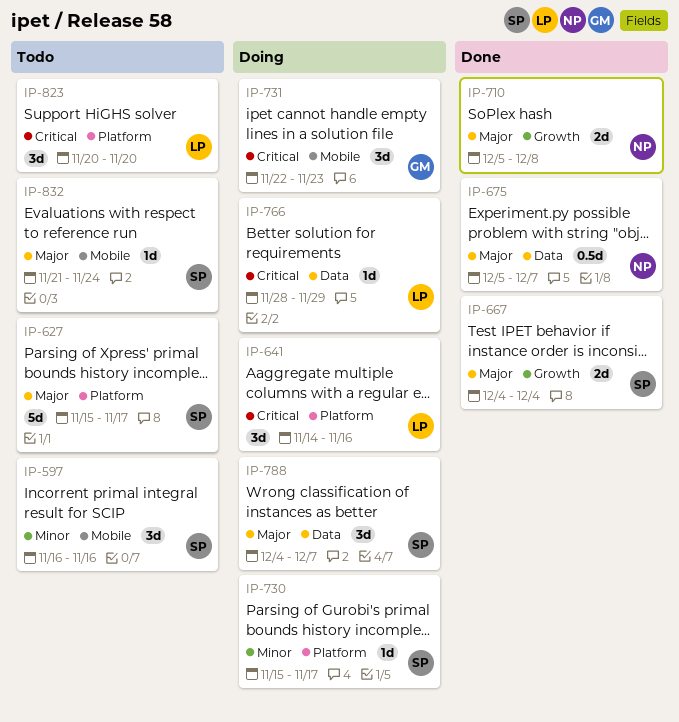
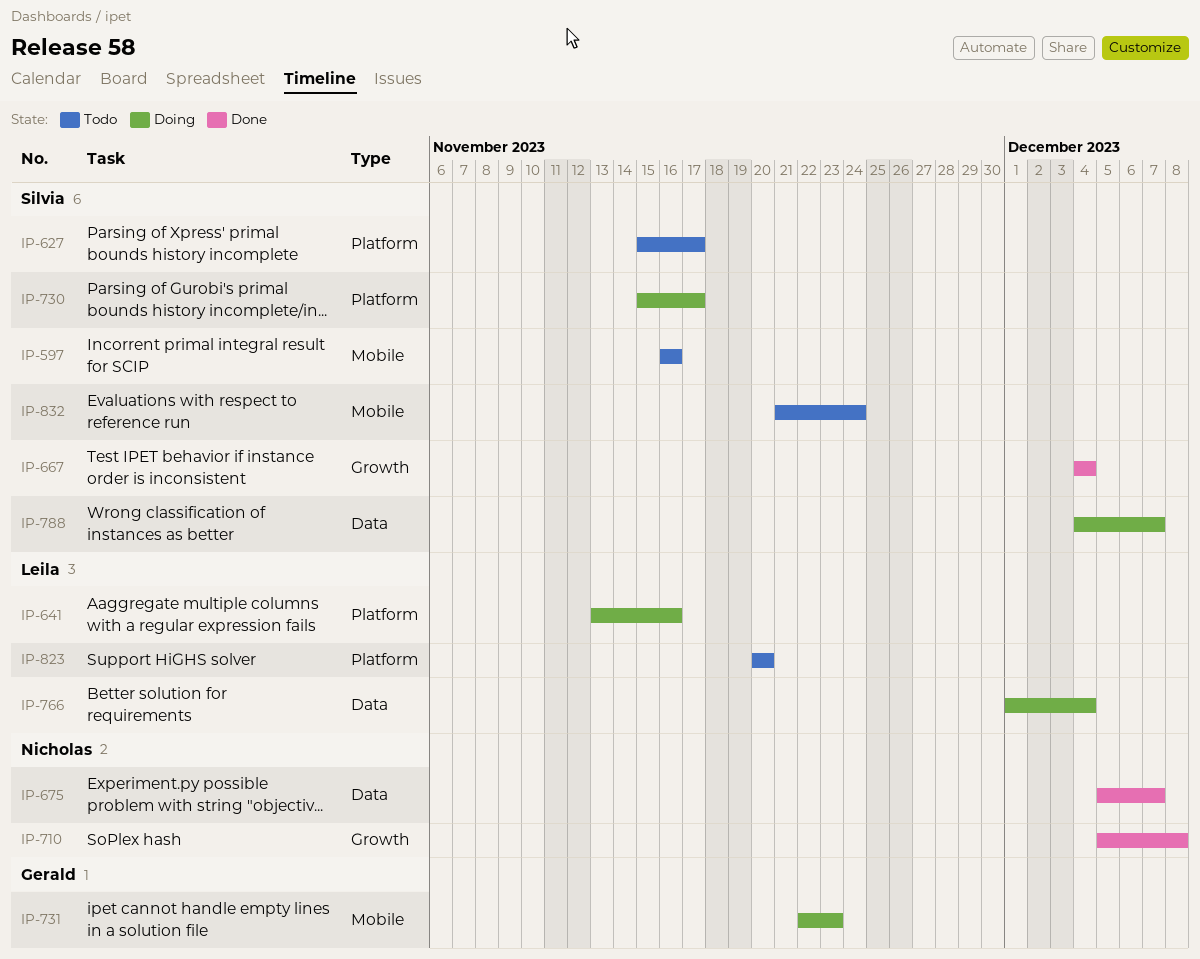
IP-641, start: Nov 14 -> Nov 13
IP-766, start: Nov 28 -> Dec 1
IP-766, due: Nov 29 -> Dec 4

